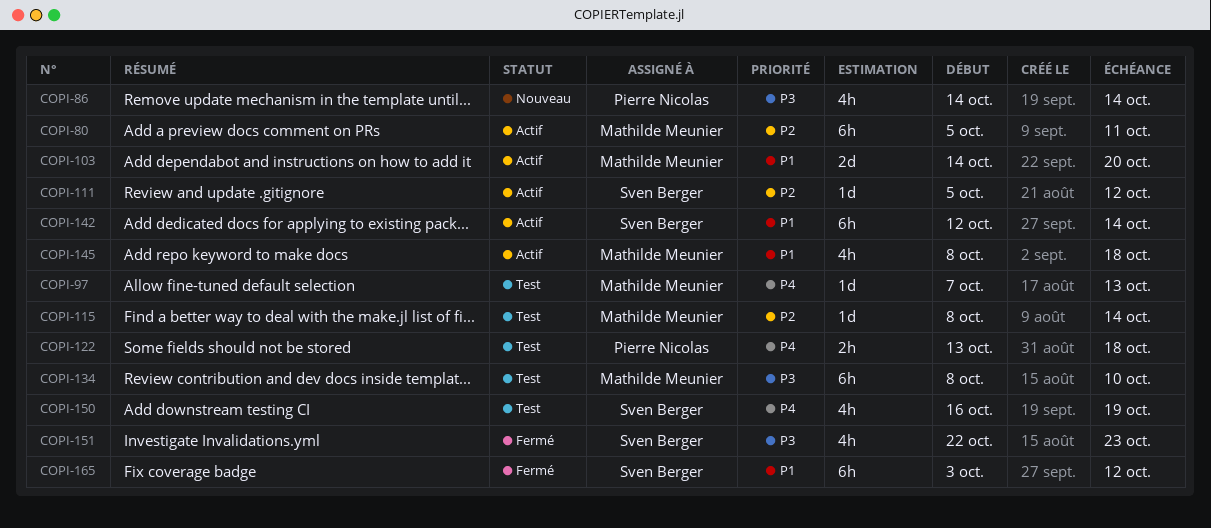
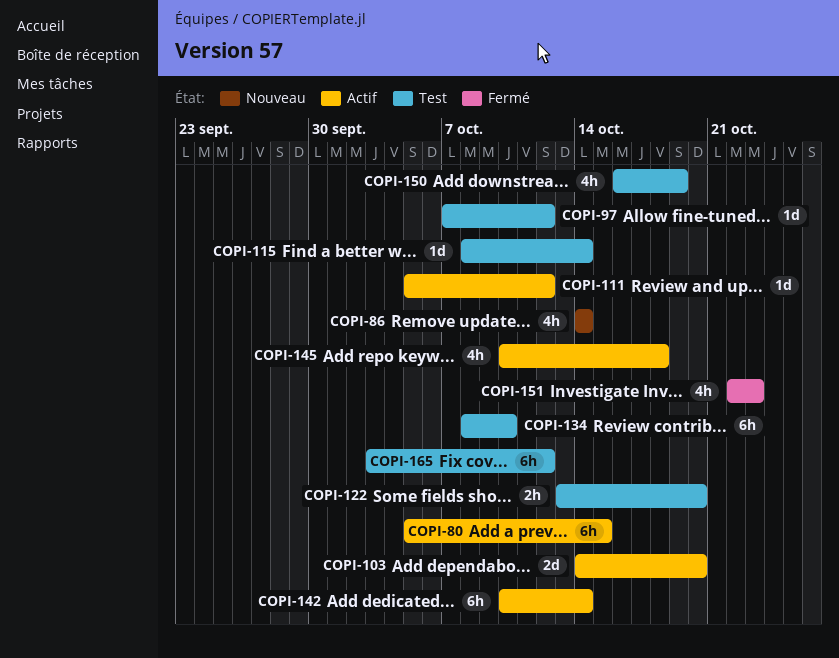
COPI-80, due: Oct 11 -> Oct 15
COPI-97, due: Oct 13 -> Oct 12
COPI-122, due: Oct 18 -> Oct 20
COPI-142, start: Oct 12 -> Oct 10
COPI-145, start: Oct 8 -> Oct 10
COPI-165, status: Fermé -> Test

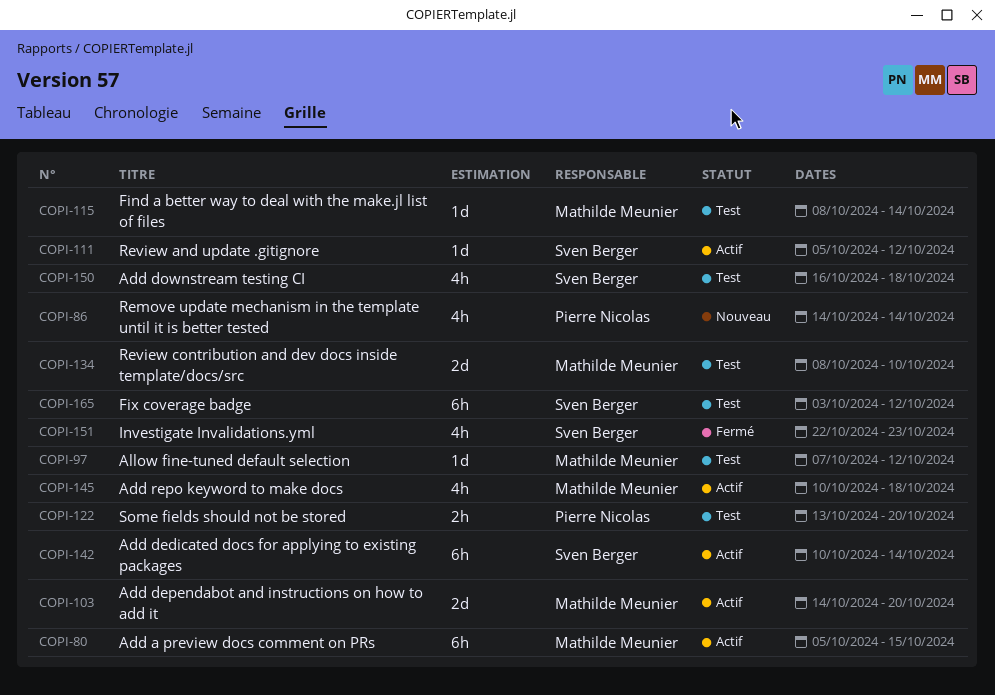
COPI-134, estimate: 6h -> 2d
COPI-150, due: Oct 19 -> Oct 18

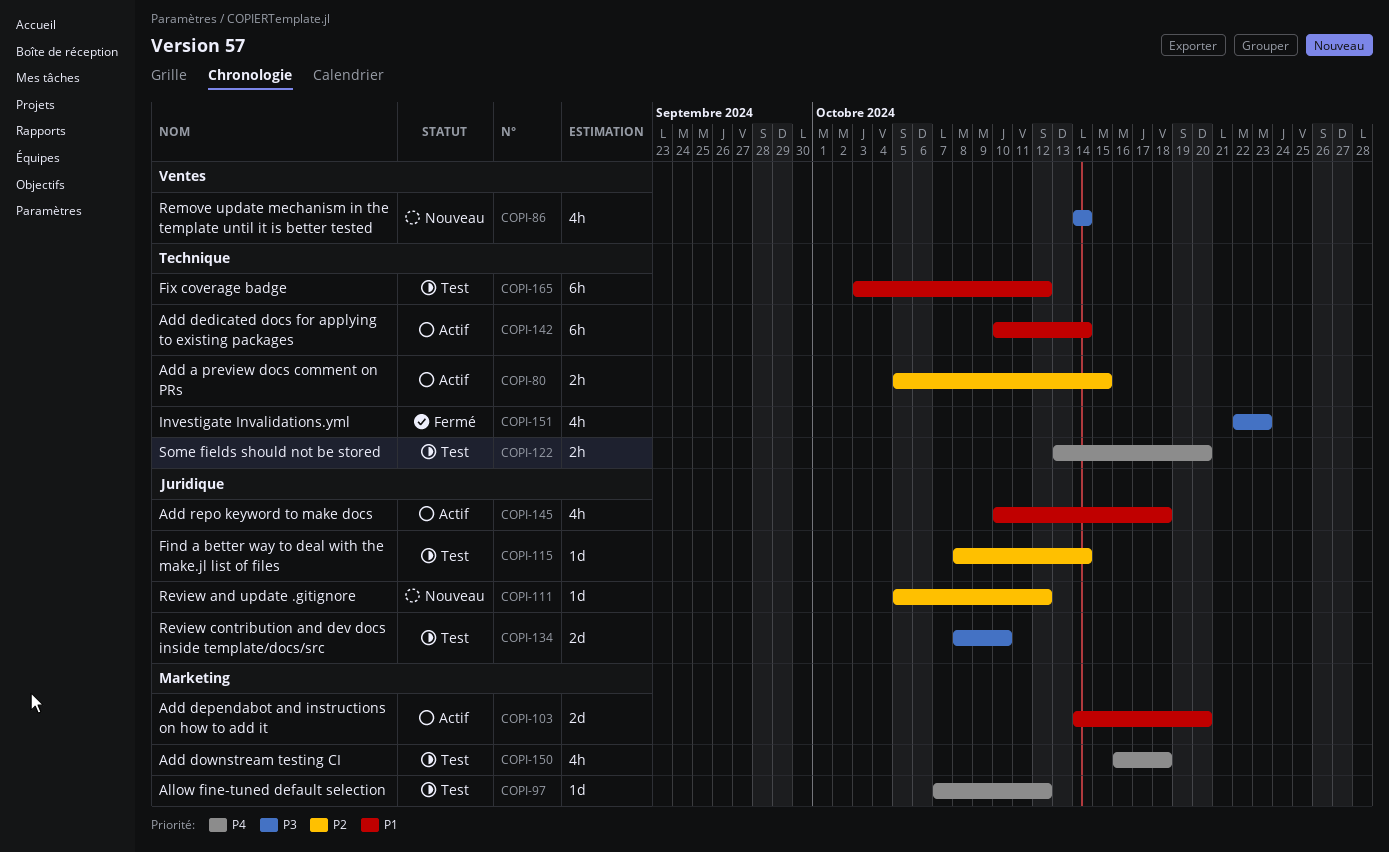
COPI-80, estimate: 6h -> 2h
COPI-111, status: Actif -> Nouveau

